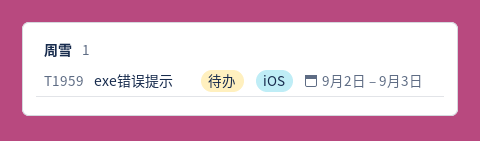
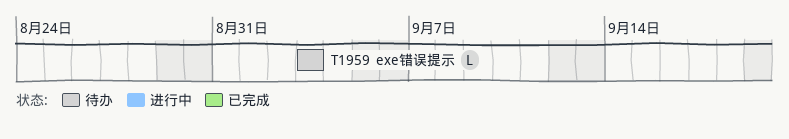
T1959, start: Sep 2 -> Sep 3

